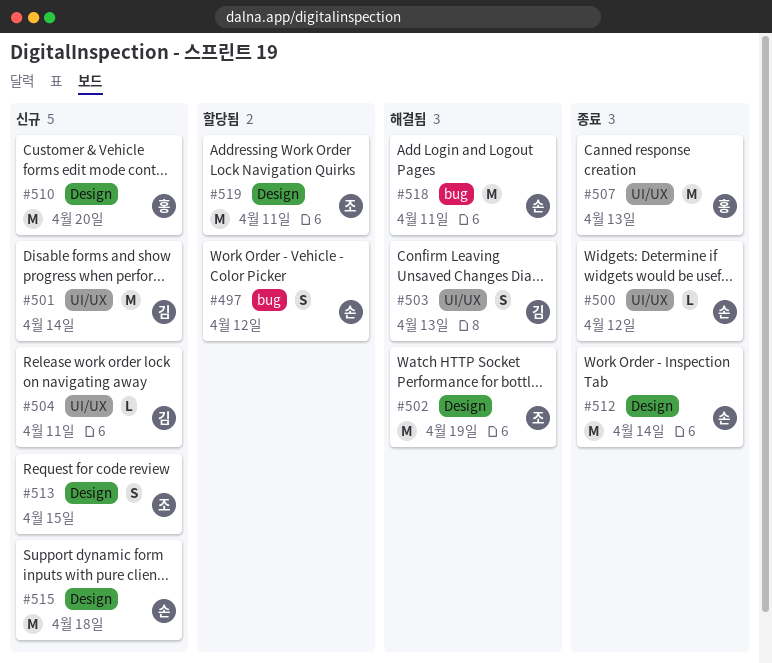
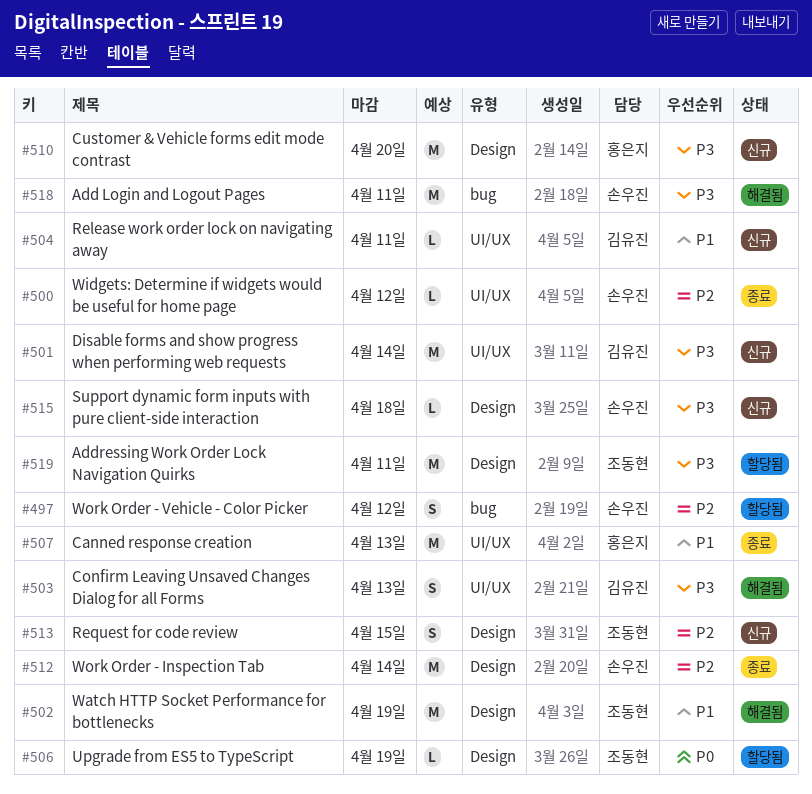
#506: none -> present
#515, estimate: M -> L

